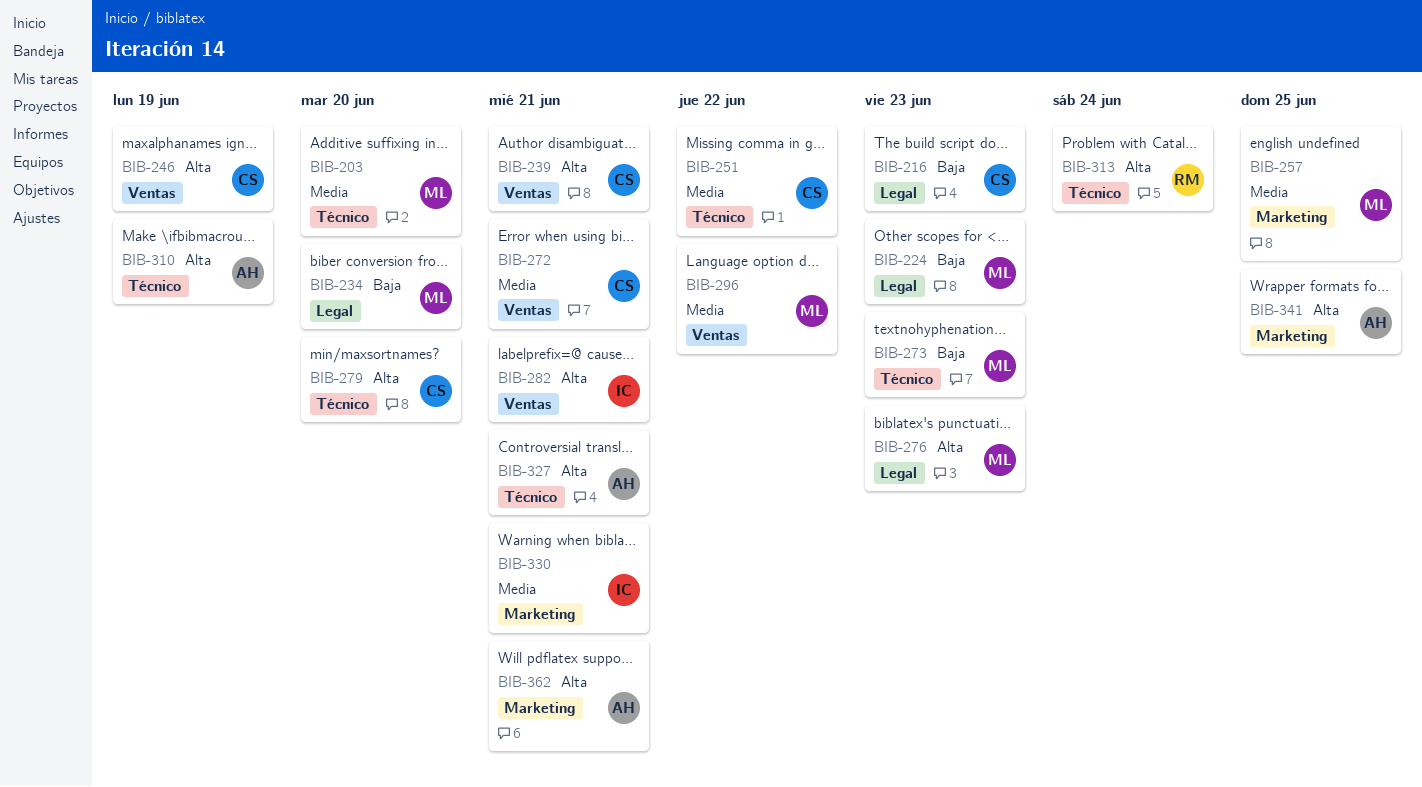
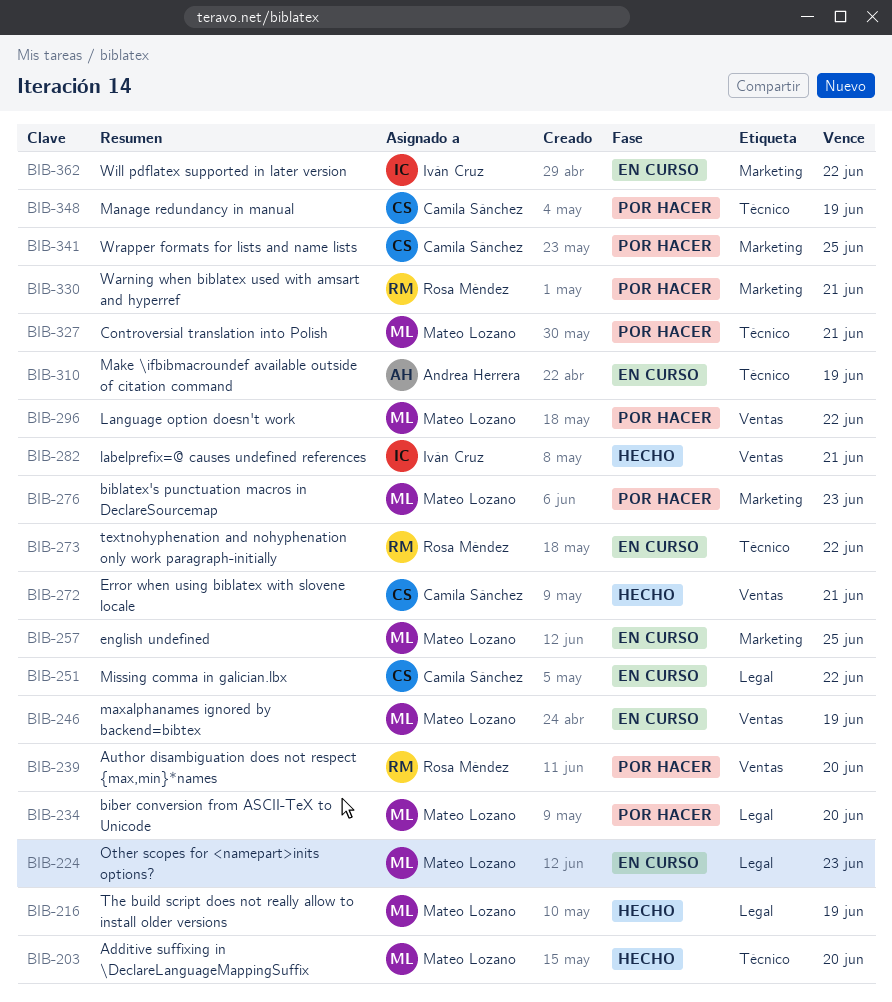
BIB-216, owner: Camila Sánchez -> Mateo Lozano
BIB-216, due: Jun 23 -> Jun 19
BIB-239, owner: Camila Sánchez -> Rosa Méndez
BIB-239, due: Jun 21 -> Jun 20
BIB-246, owner: Camila Sánchez -> Mateo Lozano
BIB-251, label: Técnico -> Legal
BIB-273, owner: Mateo Lozano -> Rosa Méndez
BIB-273, due: Jun 23 -> Jun 22
BIB-276, label: Legal -> Marketing
BIB-279: present -> none
BIB-313: present -> none
BIB-327, owner: Andrea Herrera -> Mateo Lozano
BIB-330, owner: Iván Cruz -> Rosa Méndez
BIB-341, owner: Andrea Herrera -> Camila Sánchez
BIB-348: none -> present
BIB-362, owner: Andrea Herrera -> Iván Cruz
BIB-362, due: Jun 21 -> Jun 22

